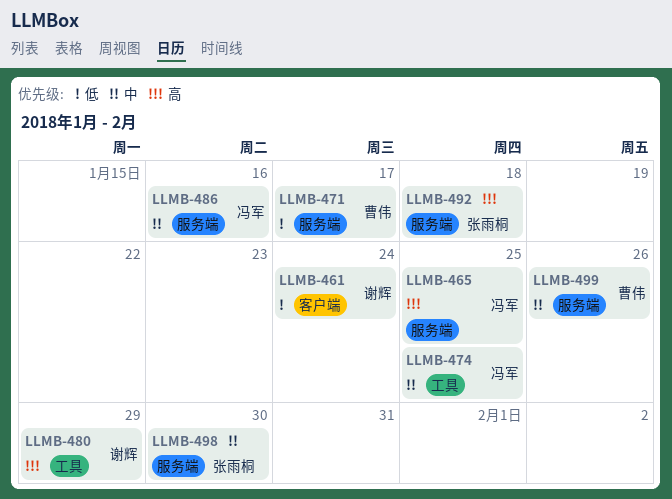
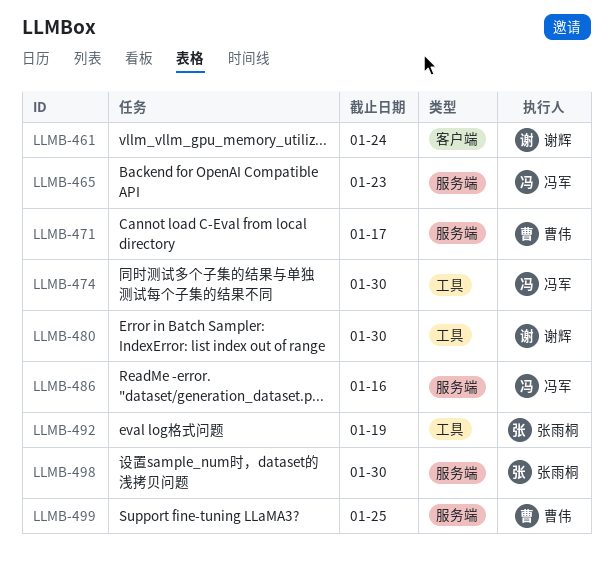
LLMB-465, due: Jan 25 -> Jan 23
LLMB-474, due: Jan 25 -> Jan 30
LLMB-480, due: Jan 29 -> Jan 30
LLMB-492, label: 服务端 -> 工具
LLMB-492, due: Jan 18 -> Jan 19
LLMB-499, due: Jan 26 -> Jan 25

